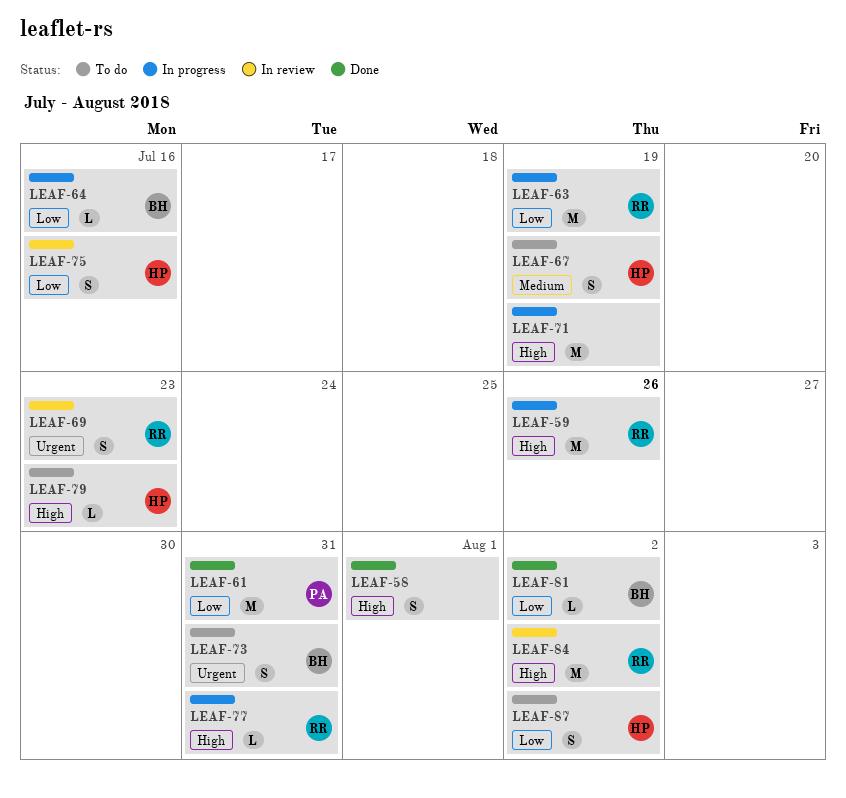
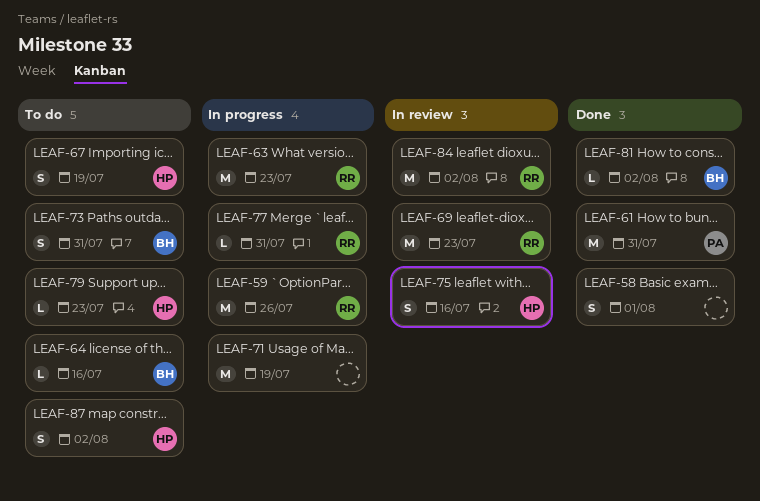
LEAF-63, due: Jul 19 -> Jul 23
LEAF-64, status: In progress -> To do
LEAF-69, estimate: S -> M

